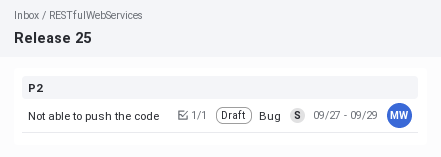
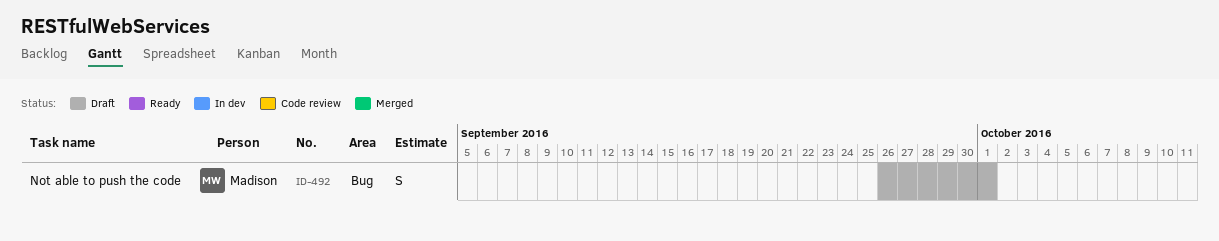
Not able to push the code, start: Sep 27 -> Sep 26
Not able to push the code, due: Sep 29 -> Oct 1

